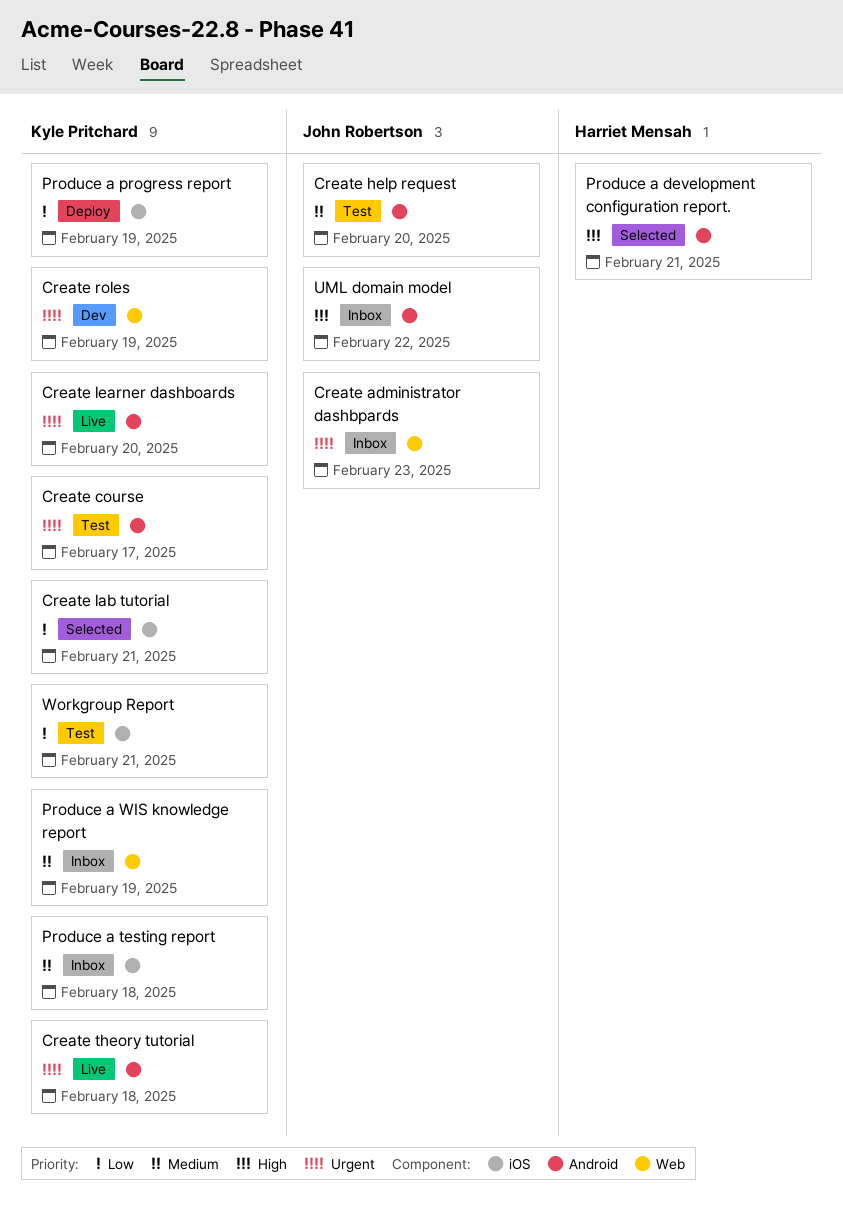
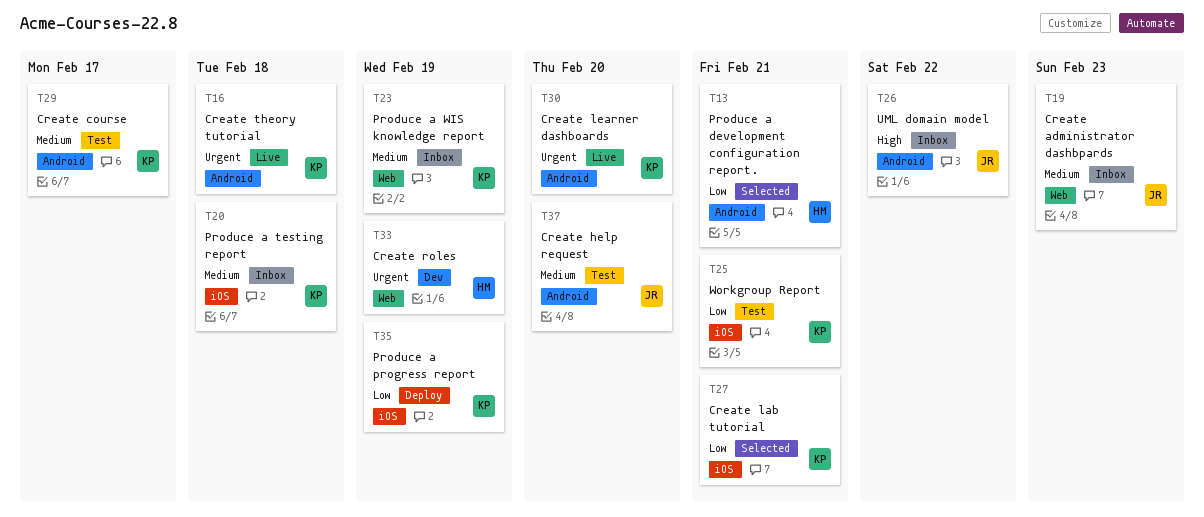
Create administrator dashbpards, priority: Urgent -> Medium
Create course, priority: Urgent -> Medium
Create roles, owner: Kyle Pritchard -> Harriet Mensah
Produce a development configuration report., priority: High -> Low

